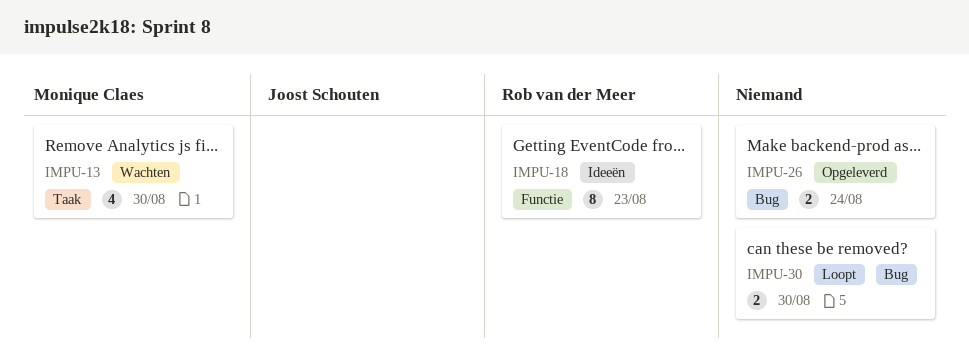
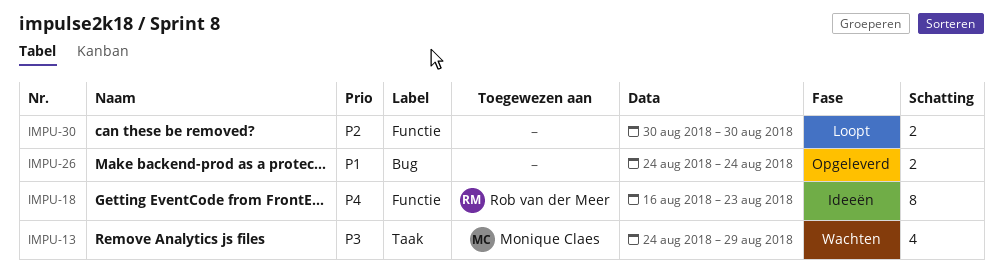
IMPU-13, due: Aug 30 -> Aug 29
IMPU-30, label: Bug -> Functie

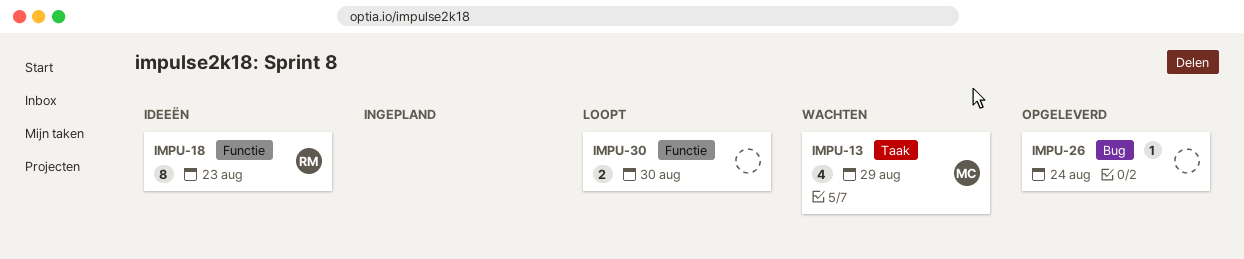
IMPU-26, estimate: 2 -> 1

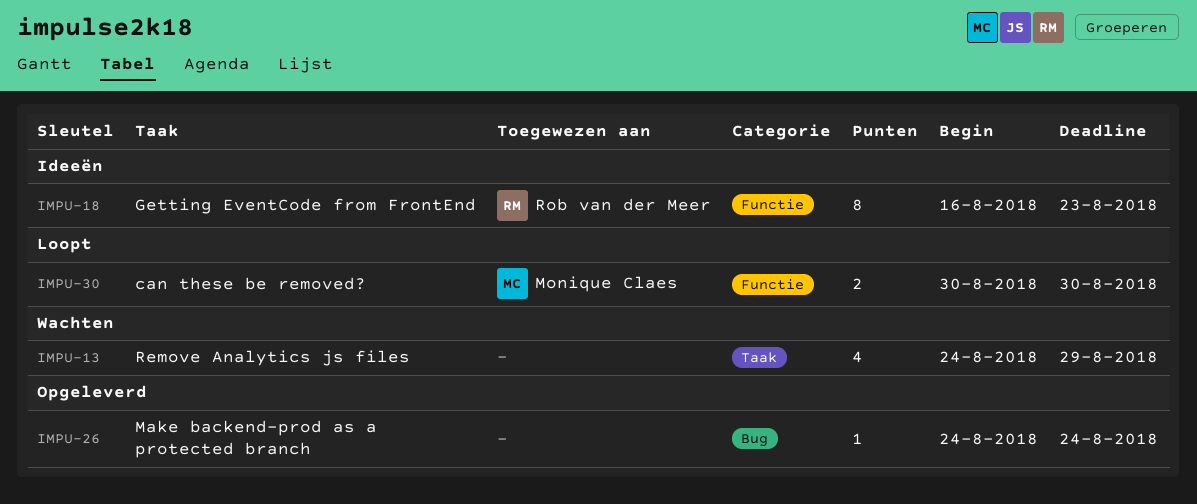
IMPU-13, owner: Monique Claes -> none
IMPU-30, owner: none -> Monique Claes

